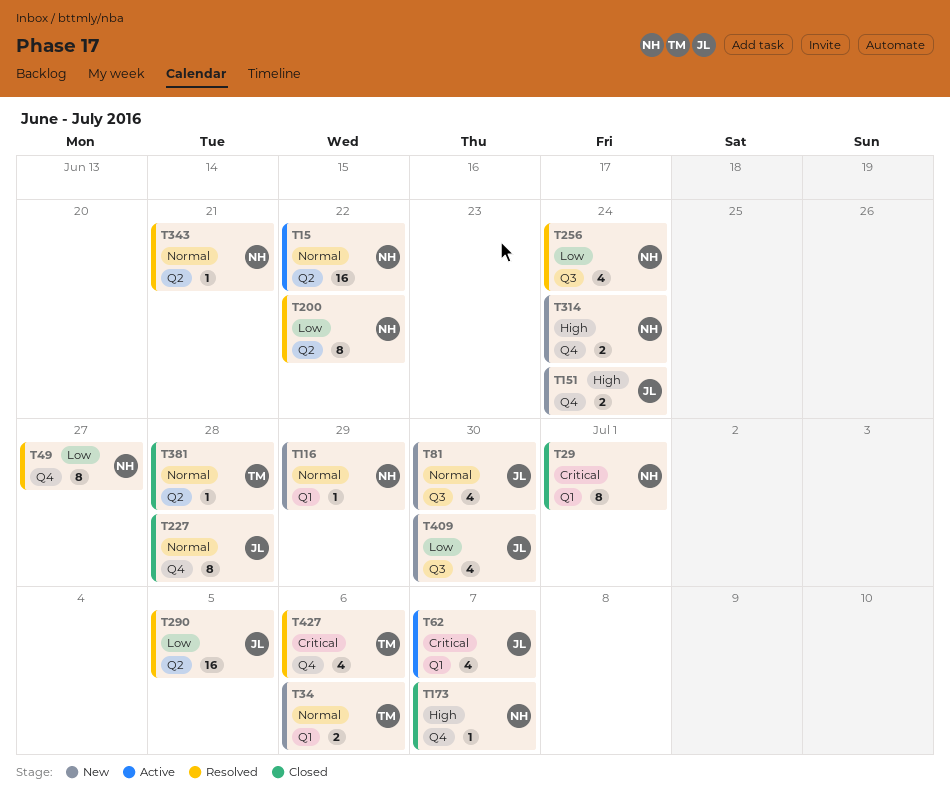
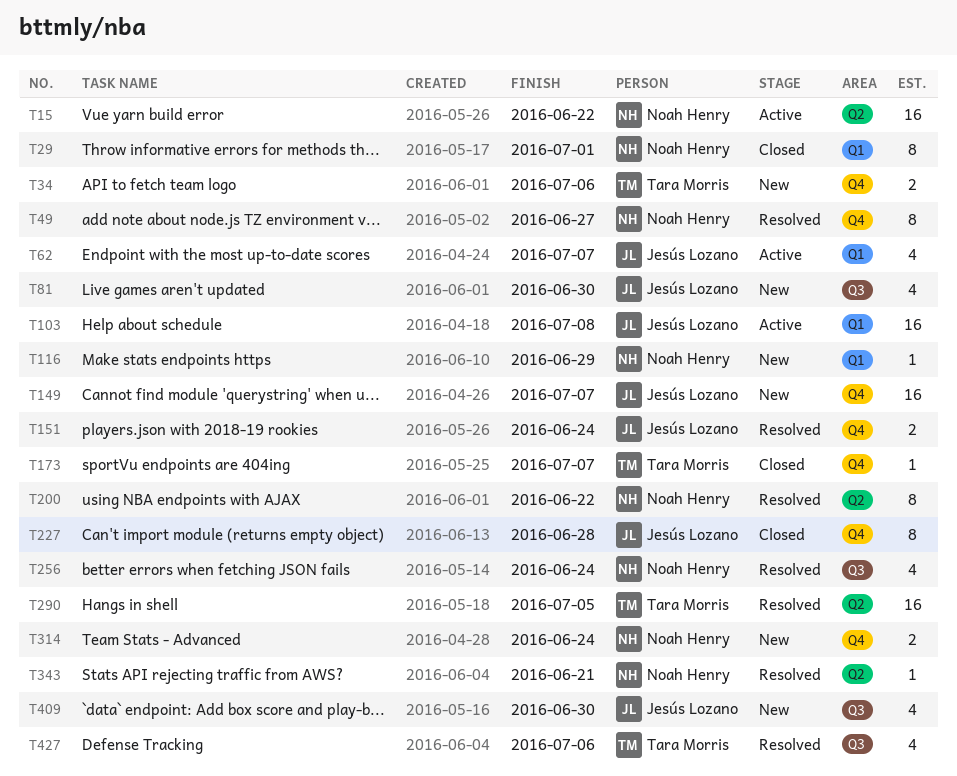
T34, label: Q1 -> Q4
T103: none -> present
T149: none -> present
T151, status: New -> Resolved
T173, owner: Noah Henry -> Tara Morris
T290, owner: Jesús Lozano -> Tara Morris
T381: present -> none
T427, label: Q4 -> Q3

